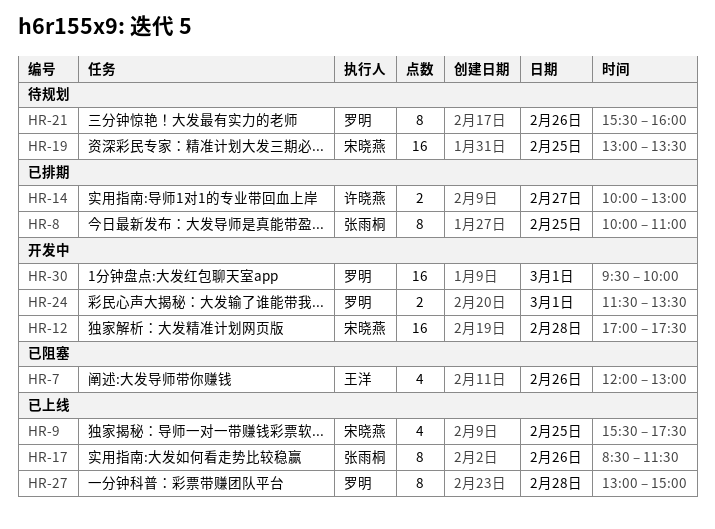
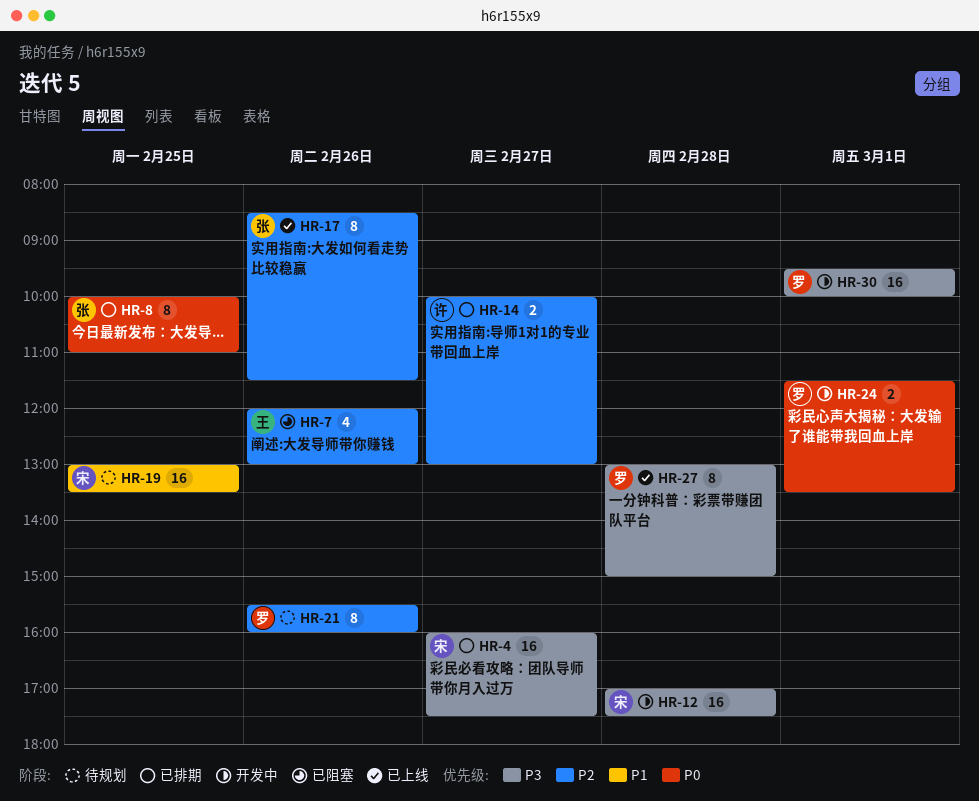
HR-4: none -> present
HR-9: present -> none

